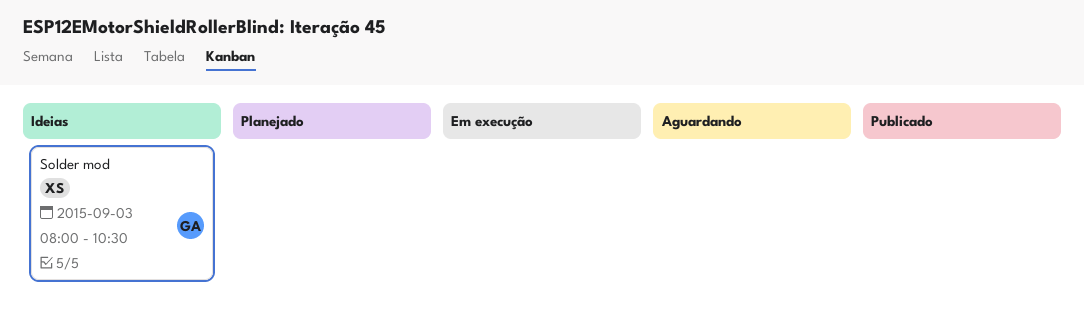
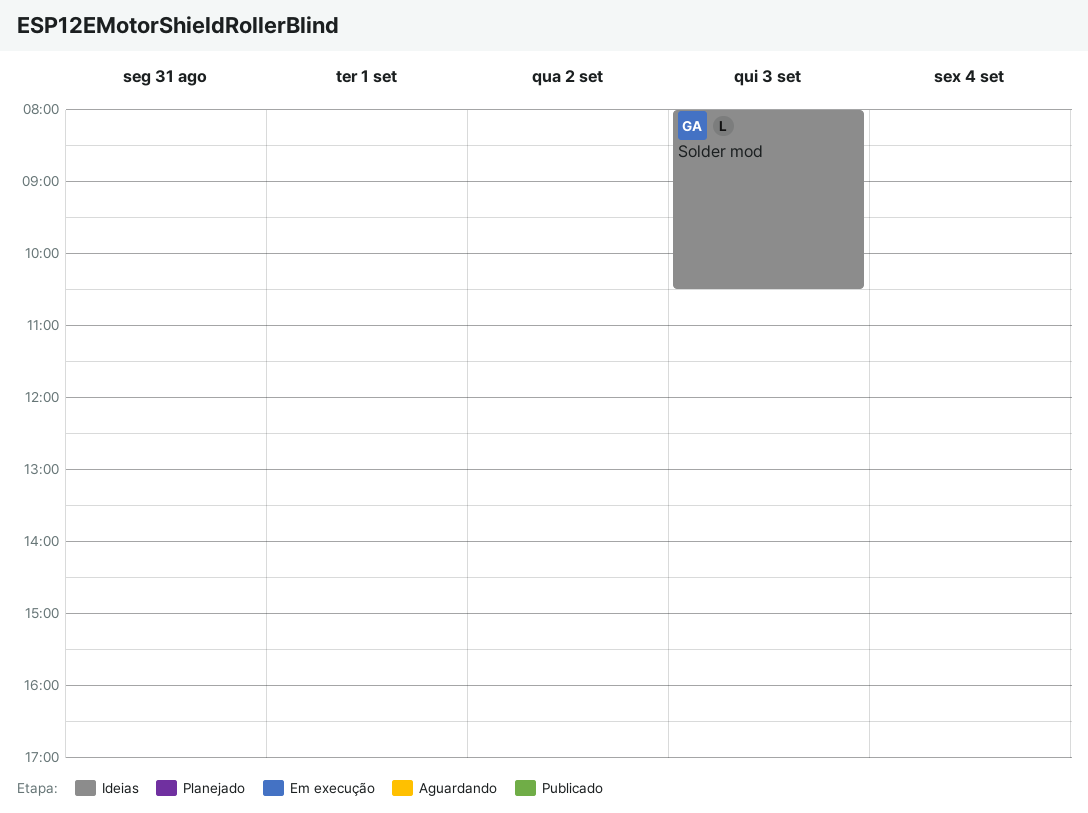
Solder mod, estimate: XS -> L

